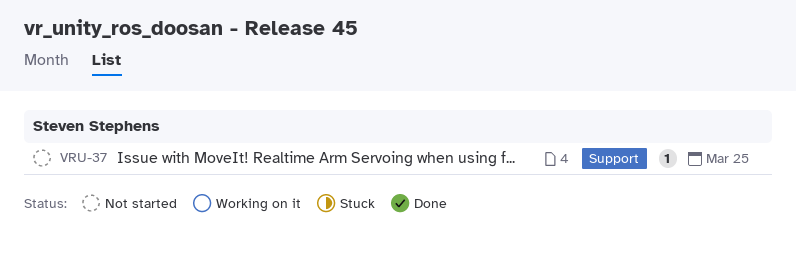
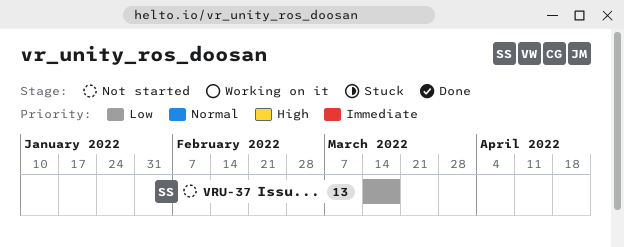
VRU-37, estimate: 1 -> 13
VRU-37, due: Mar 25 -> Mar 18

